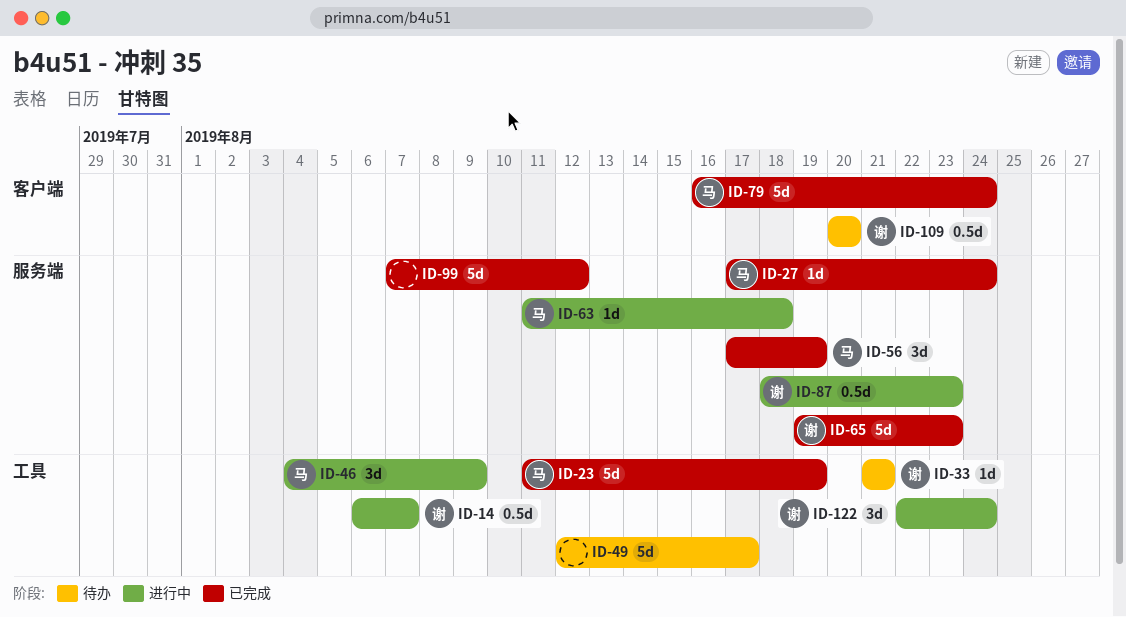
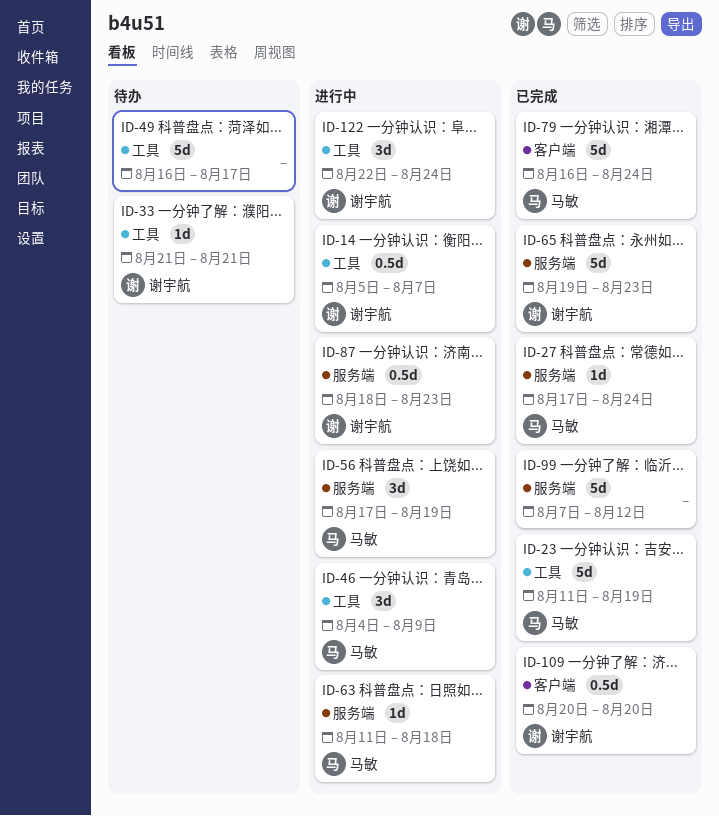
ID-14, start: Aug 6 -> Aug 5
ID-49, start: Aug 12 -> Aug 16
ID-56, status: 已完成 -> 进行中
ID-109, status: 待办 -> 已完成

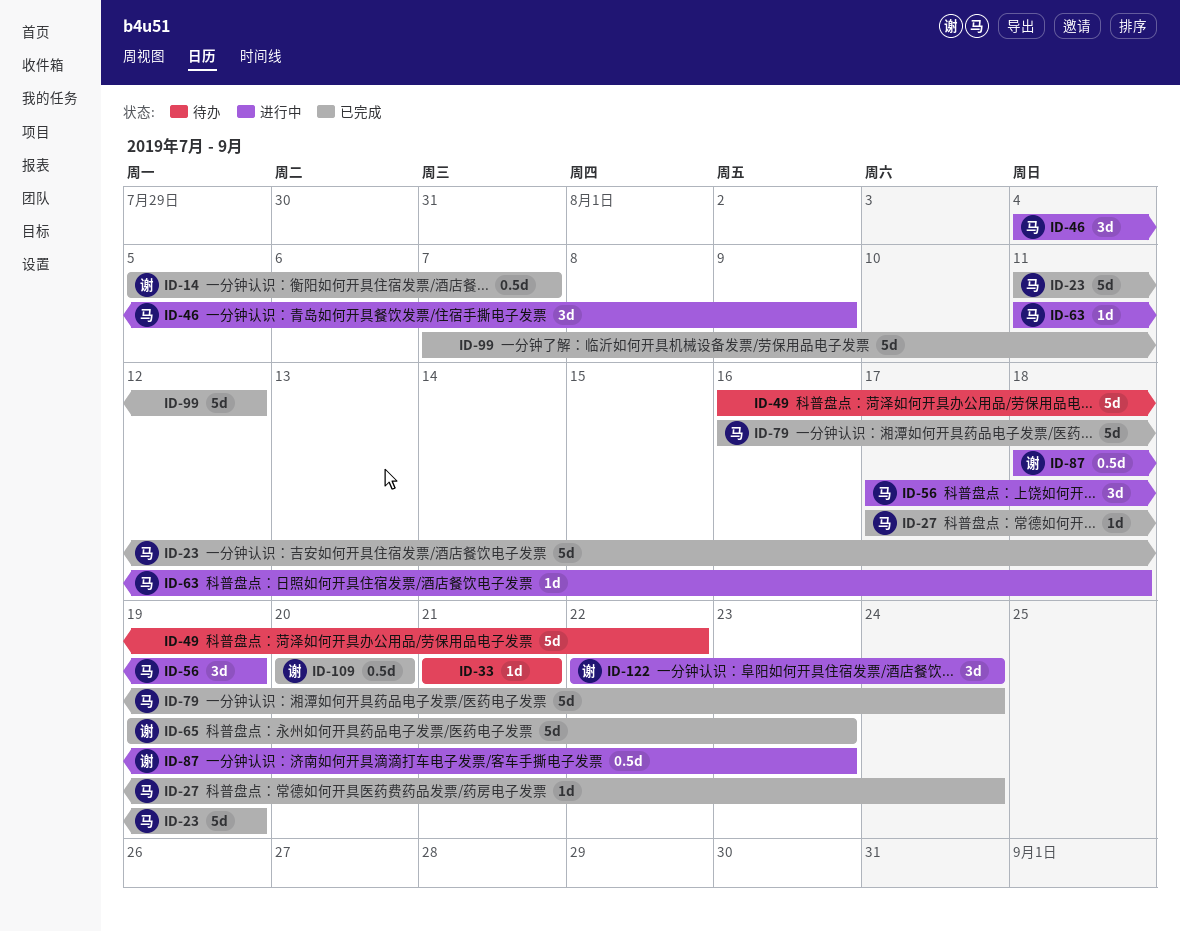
ID-14, status: 进行中 -> 已完成
ID-33, owner: 谢宇航 -> none
ID-49, due: Aug 17 -> Aug 22

